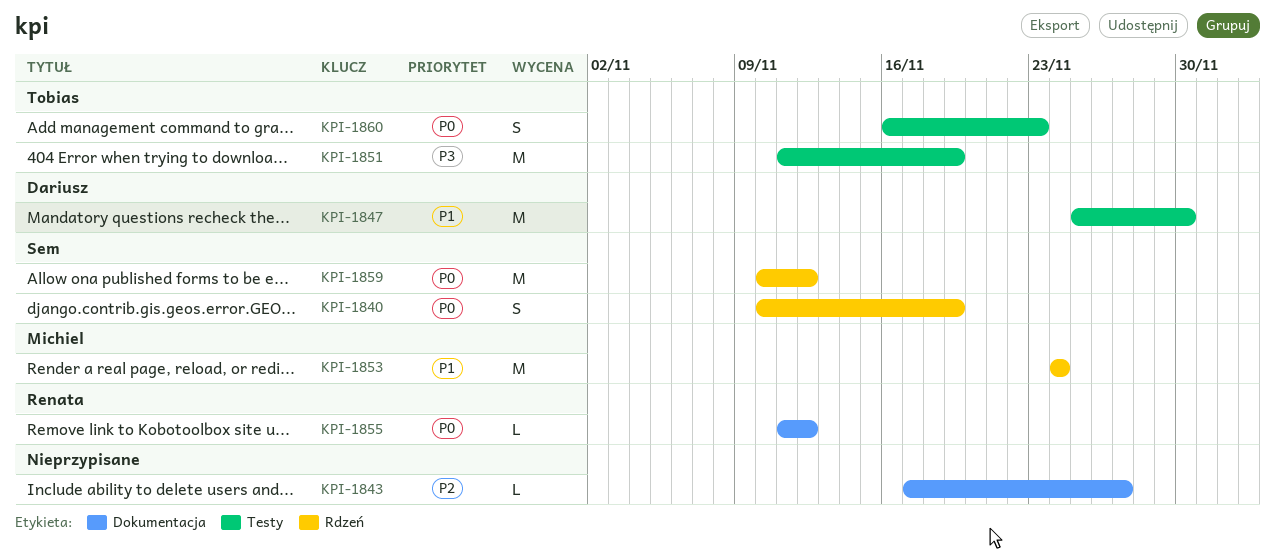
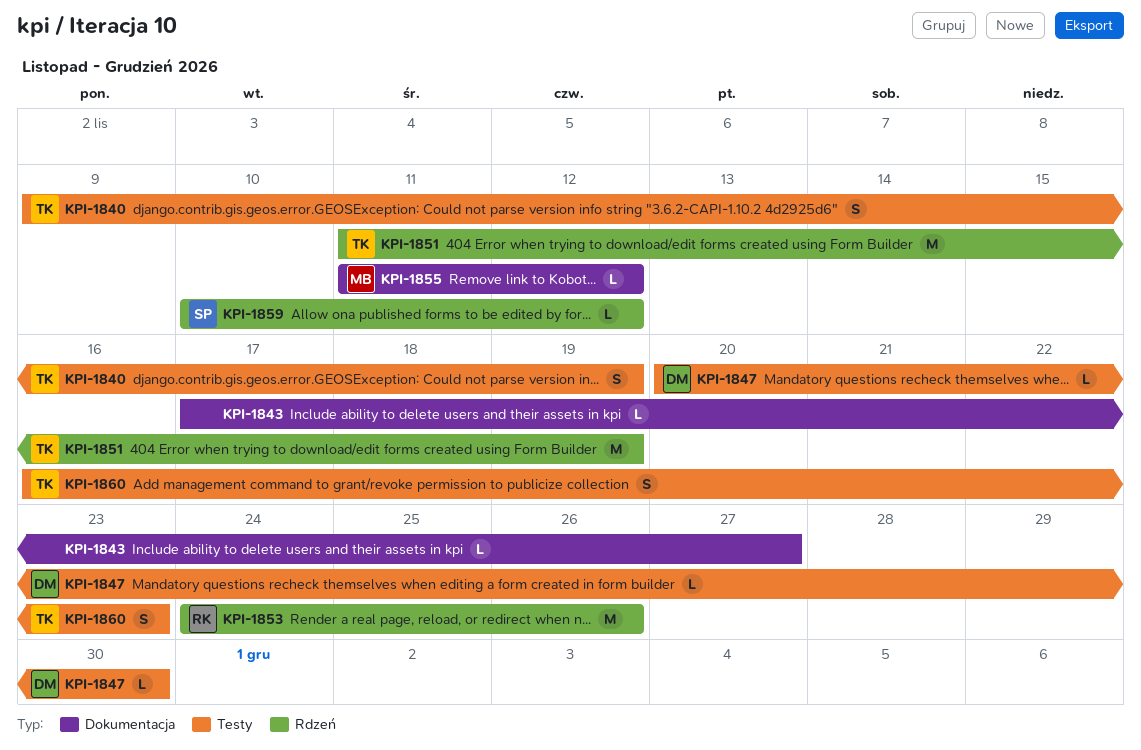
KPI-1840, owner: Sem -> Tobias
KPI-1840, label: Rdzeń -> Testy
KPI-1840, start: Nov 10 -> Nov 9
KPI-1847, estimate: M -> L
KPI-1847, start: Nov 25 -> Nov 20
KPI-1851, label: Testy -> Rdzeń
KPI-1853, owner: Michiel -> Renata
KPI-1853, due: Nov 24 -> Nov 26
KPI-1855, owner: Renata -> Michiel
KPI-1859, estimate: M -> L

